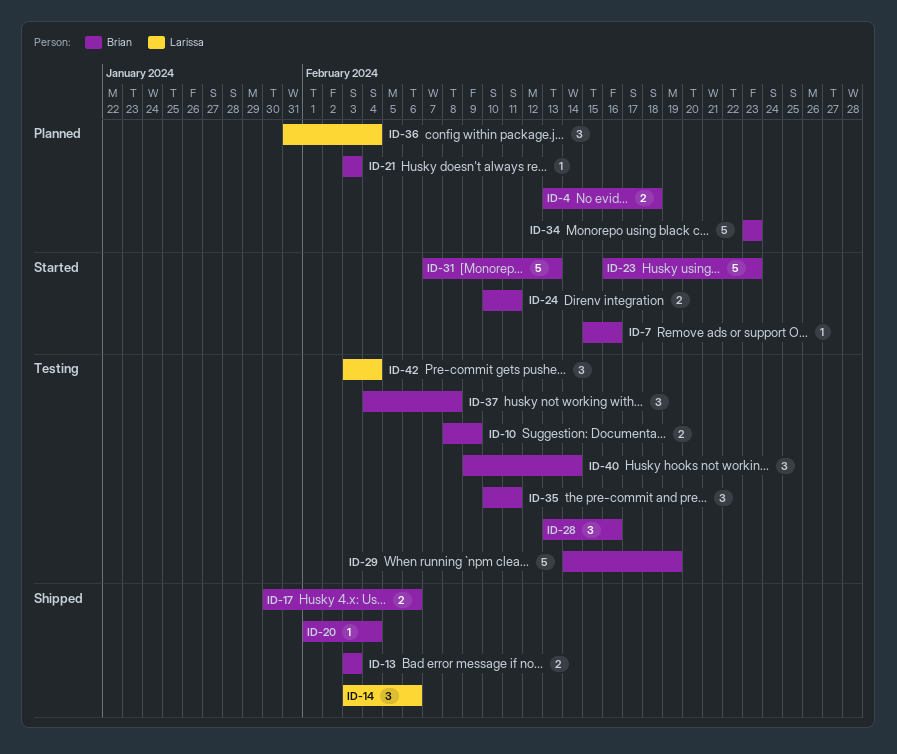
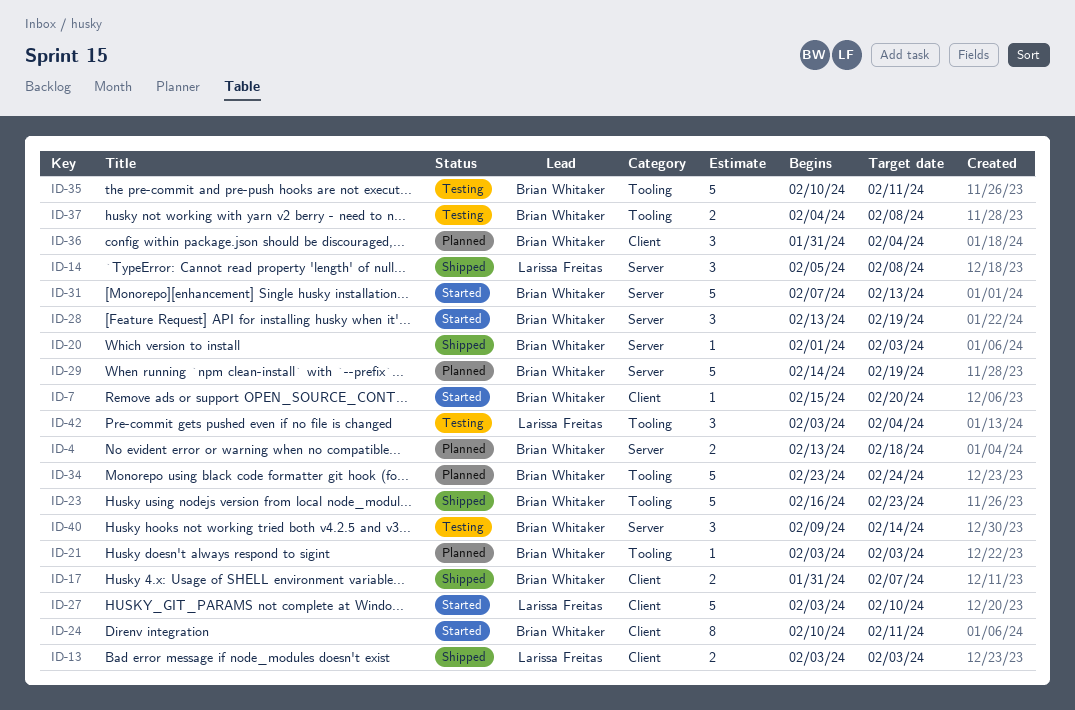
ID-7, due: Feb 16 -> Feb 20
ID-10: present -> none
ID-13, owner: Brian Whitaker -> Larissa Freitas
ID-14, start: Feb 3 -> Feb 5
ID-14, due: Feb 6 -> Feb 8
ID-17, start: Jan 30 -> Jan 31
ID-17, due: Feb 6 -> Feb 7
ID-20, due: Feb 4 -> Feb 3
ID-23, status: Started -> Shipped
ID-24, estimate: 2 -> 8
ID-27: none -> present
ID-28, status: Testing -> Started
ID-28, due: Feb 16 -> Feb 19
ID-29, status: Testing -> Planned
ID-34, due: Feb 23 -> Feb 24
ID-35, estimate: 3 -> 5
ID-36, owner: Larissa Freitas -> Brian Whitaker
ID-37, estimate: 3 -> 2

